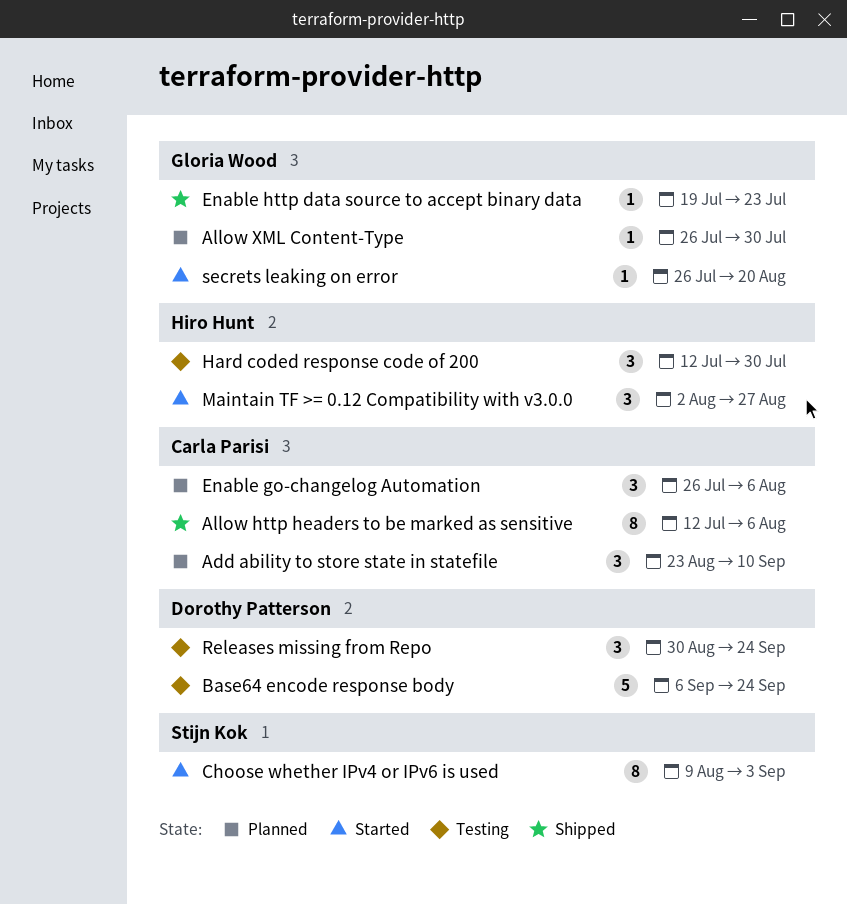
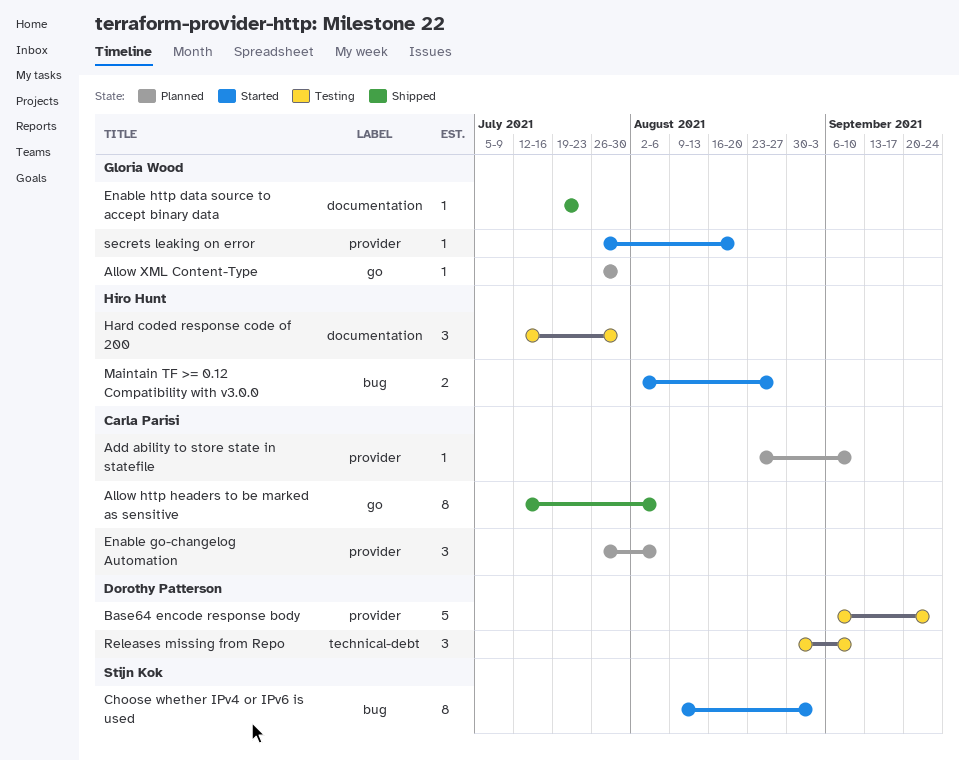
Add ability to store state in statefile, estimate: 3 -> 1
Maintain TF >= 0.12 Compatibility with v3.0.0, estimate: 3 -> 2
Releases missing from Repo, due: Sep 24 -> Sep 10

